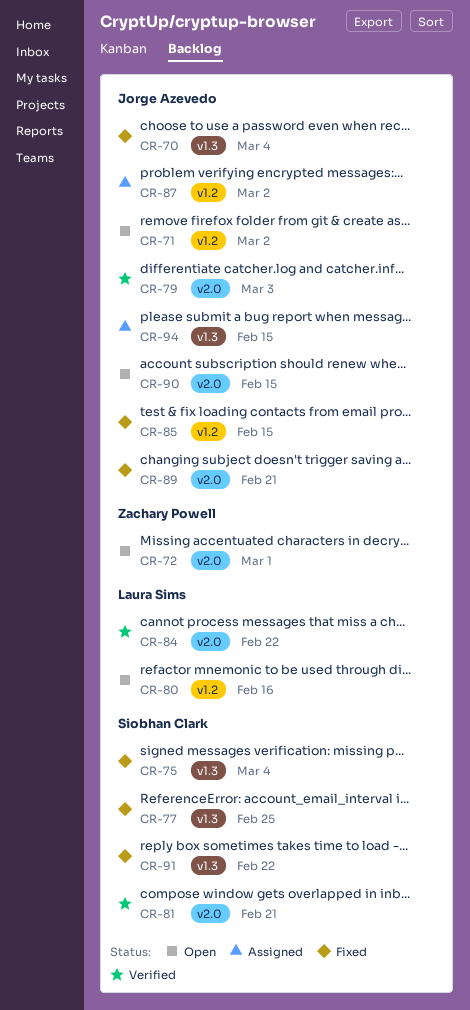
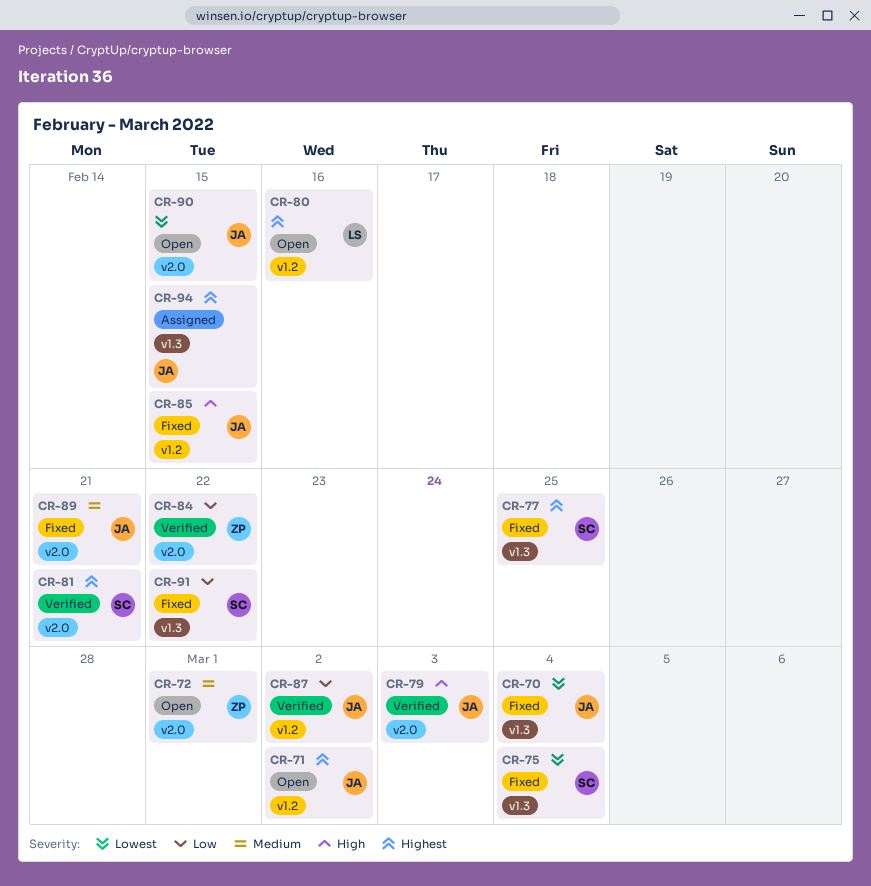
CR-84, owner: Laura Sims -> Zachary Powell
CR-87, status: Assigned -> Verified

